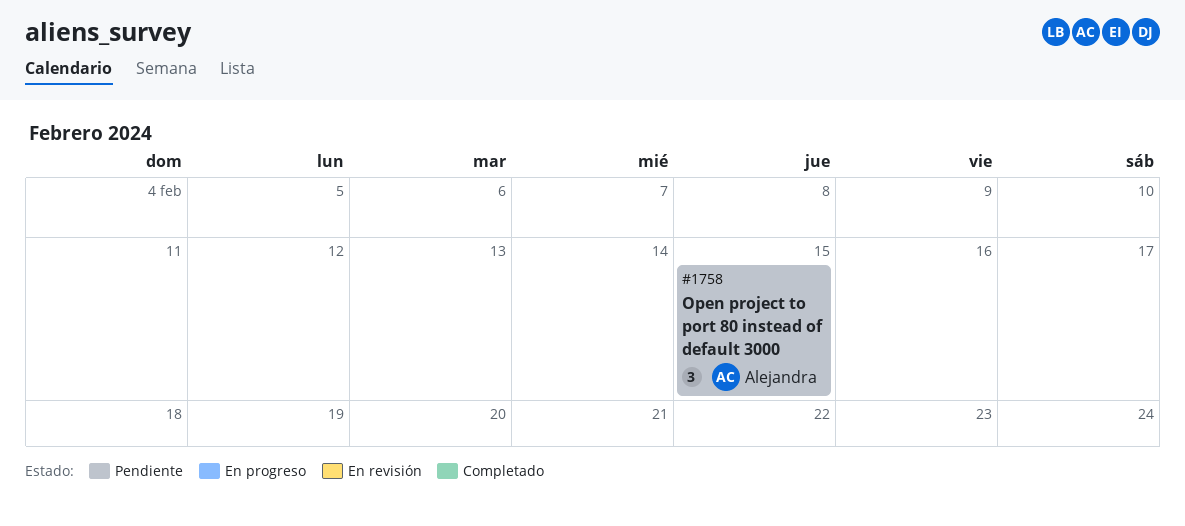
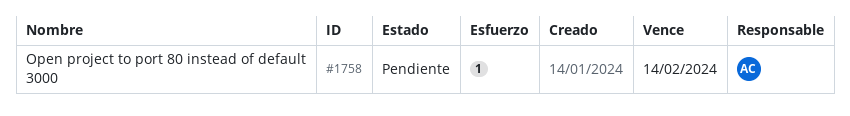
#1758, estimate: 3 -> 1
#1758, due: Feb 15 -> Feb 14

